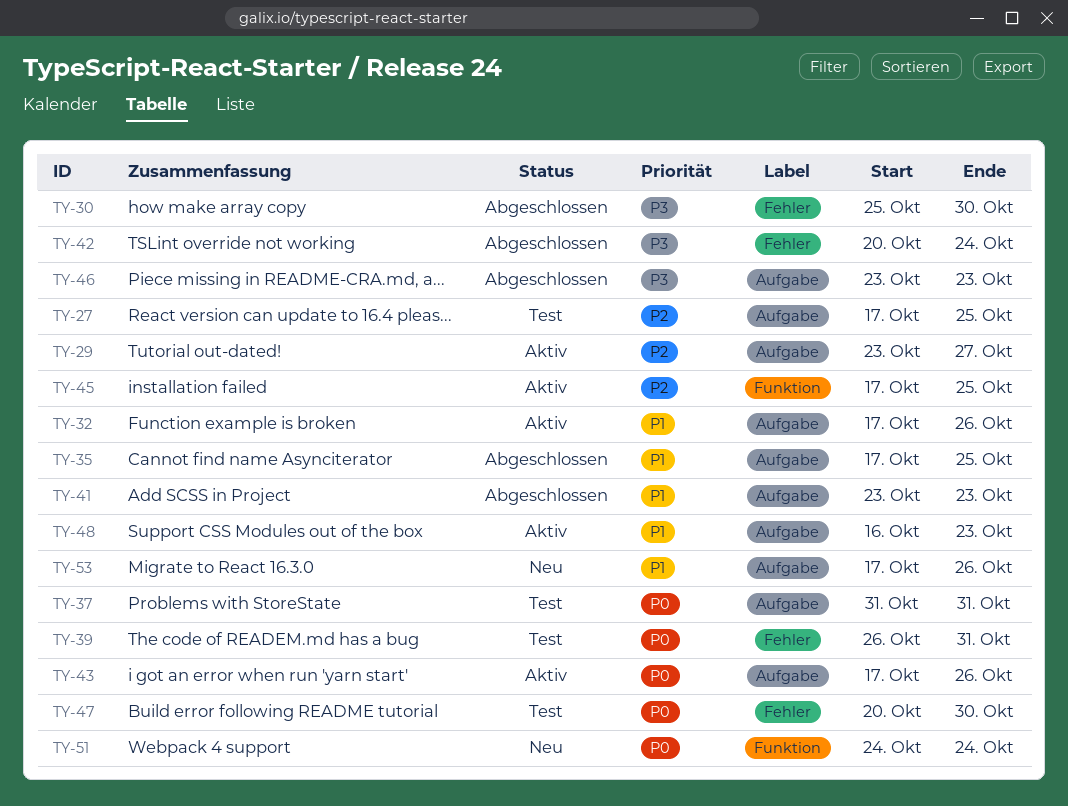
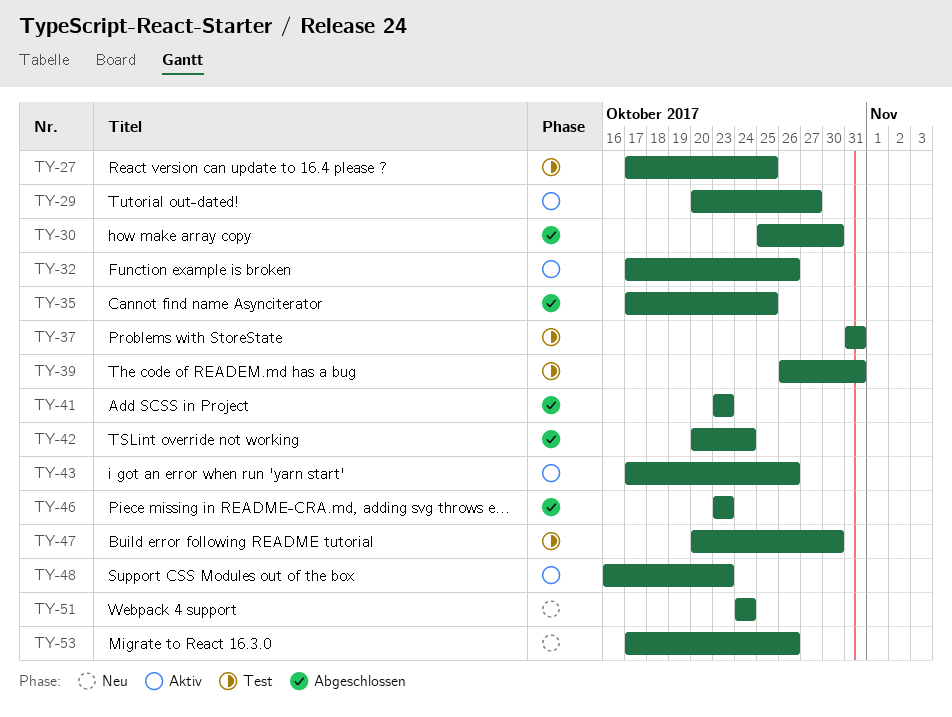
TY-29, start: Oct 23 -> Oct 20
TY-45: present -> none

